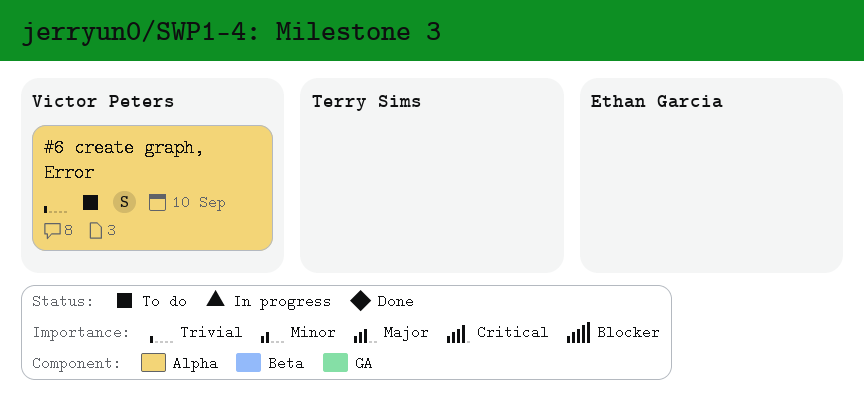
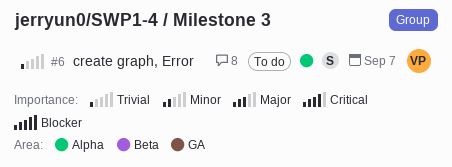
#6, due: Sep 10 -> Sep 7

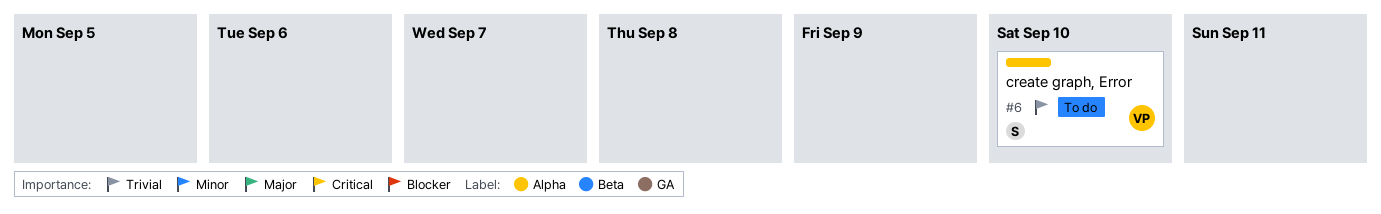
#6, due: Sep 7 -> Sep 10

